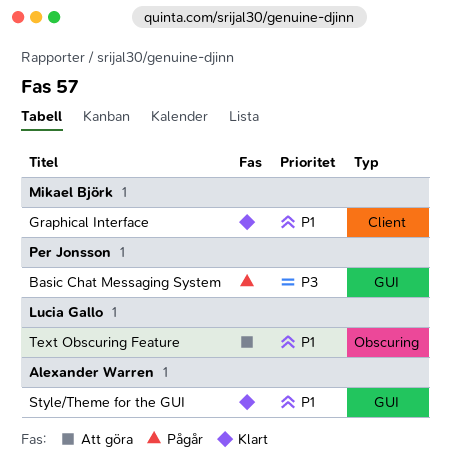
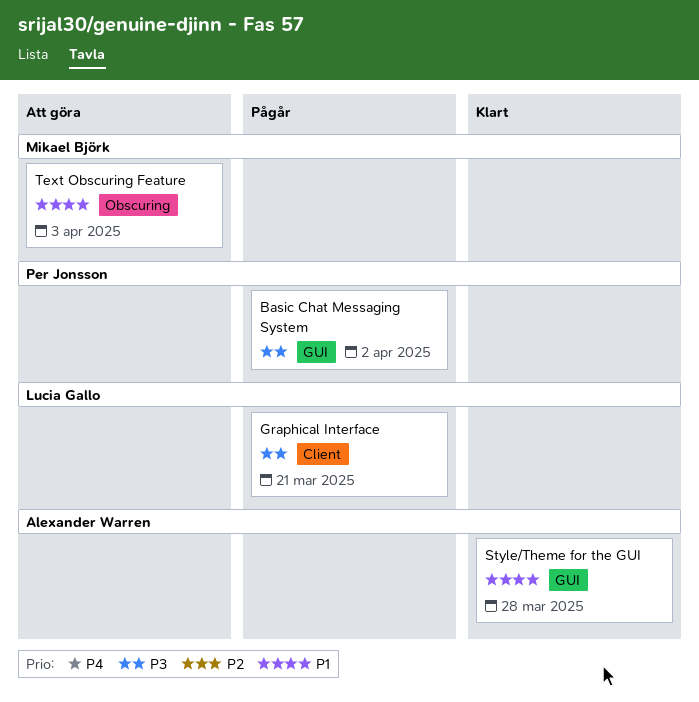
Graphical Interface, status: Klart -> Pågår
Graphical Interface, owner: Mikael Björk -> Lucia Gallo
Graphical Interface, priority: P1 -> P3
Text Obscuring Feature, owner: Lucia Gallo -> Mikael Björk

